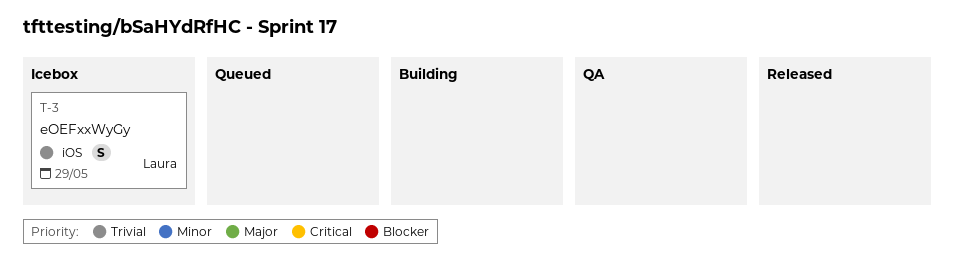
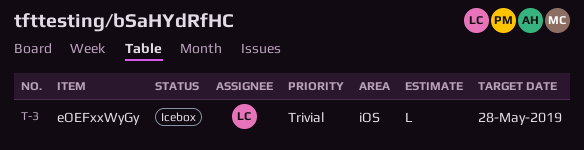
T-3, estimate: S -> L
T-3, due: May 29 -> May 28

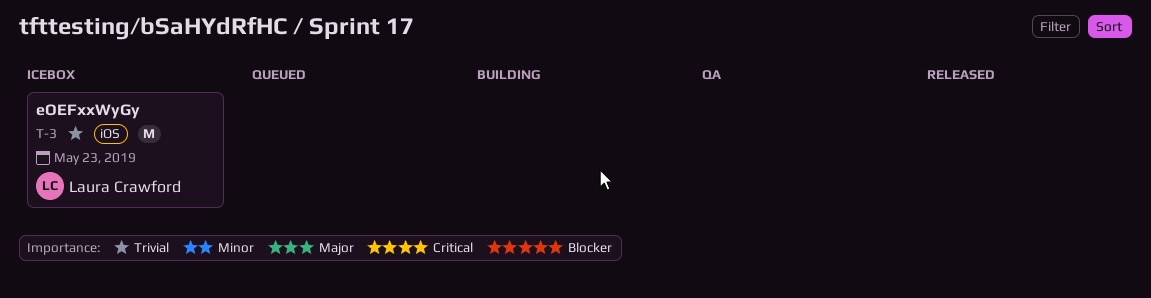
T-3, estimate: L -> M
T-3, due: May 28 -> May 23

